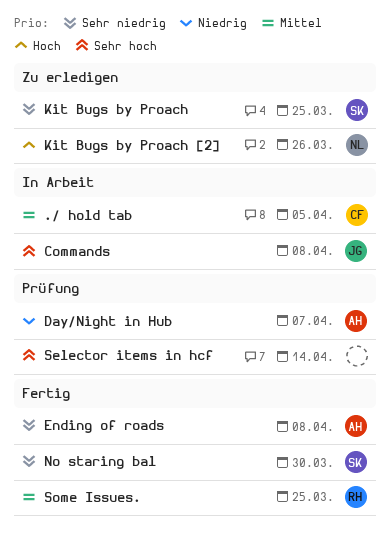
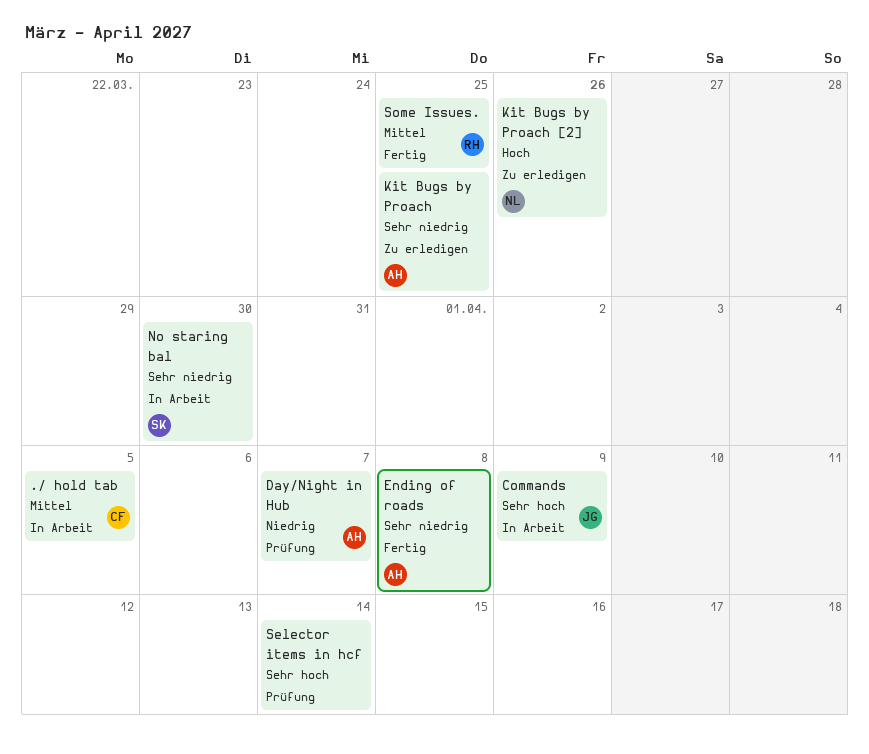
Commands, due: Apr 8 -> Apr 9
Kit Bugs by Proach, owner: SK -> AH
No staring bal, status: Fertig -> In Arbeit

